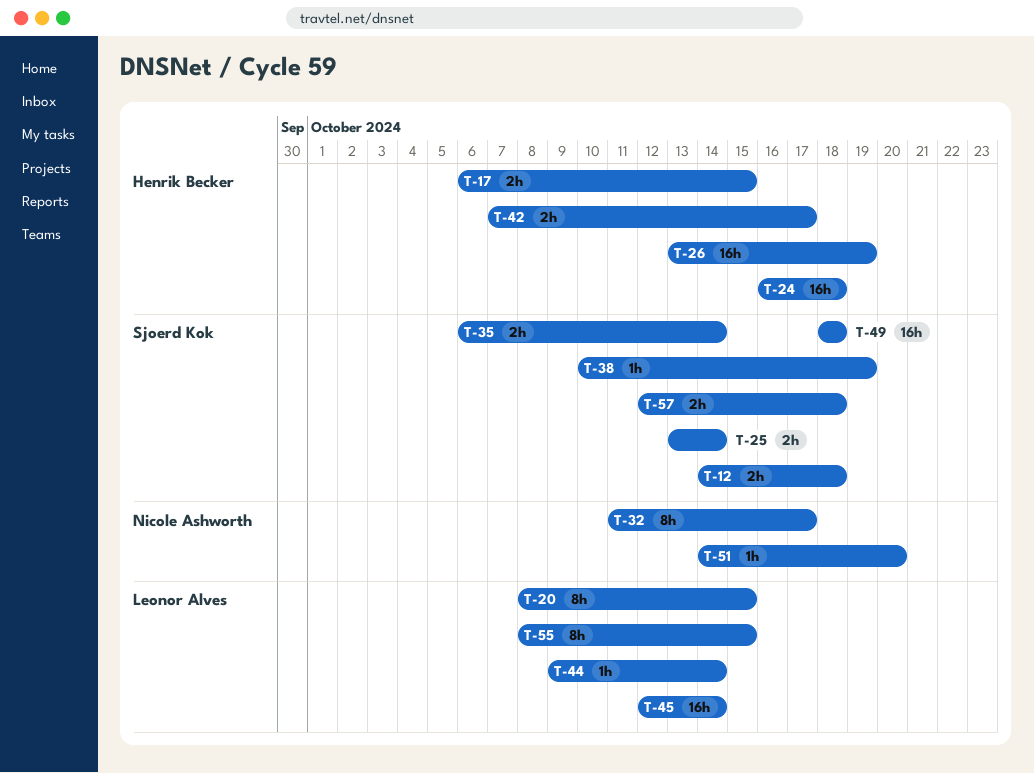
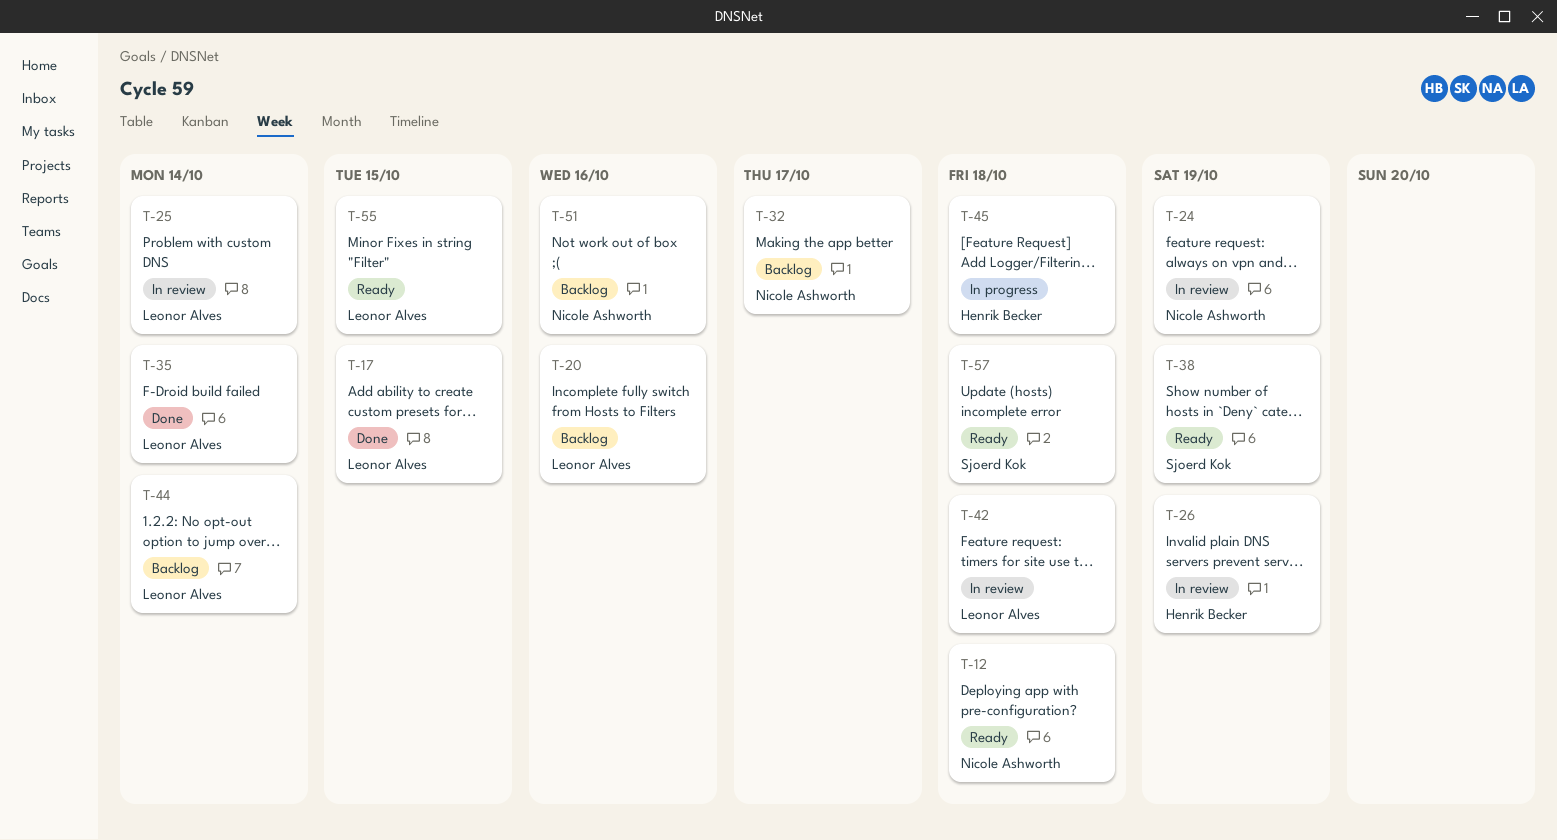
T-12, owner: Sjoerd Kok -> Nicole Ashworth
T-17, owner: Henrik Becker -> Leonor Alves
T-20, due: Oct 15 -> Oct 16
T-24, owner: Henrik Becker -> Nicole Ashworth
T-24, due: Oct 18 -> Oct 19
T-25, owner: Sjoerd Kok -> Leonor Alves
T-35, owner: Sjoerd Kok -> Leonor Alves
T-42, owner: Henrik Becker -> Leonor Alves
T-42, due: Oct 17 -> Oct 18
T-45, owner: Leonor Alves -> Henrik Becker
T-45, due: Oct 14 -> Oct 18
T-49: present -> none
T-51, due: Oct 20 -> Oct 16

